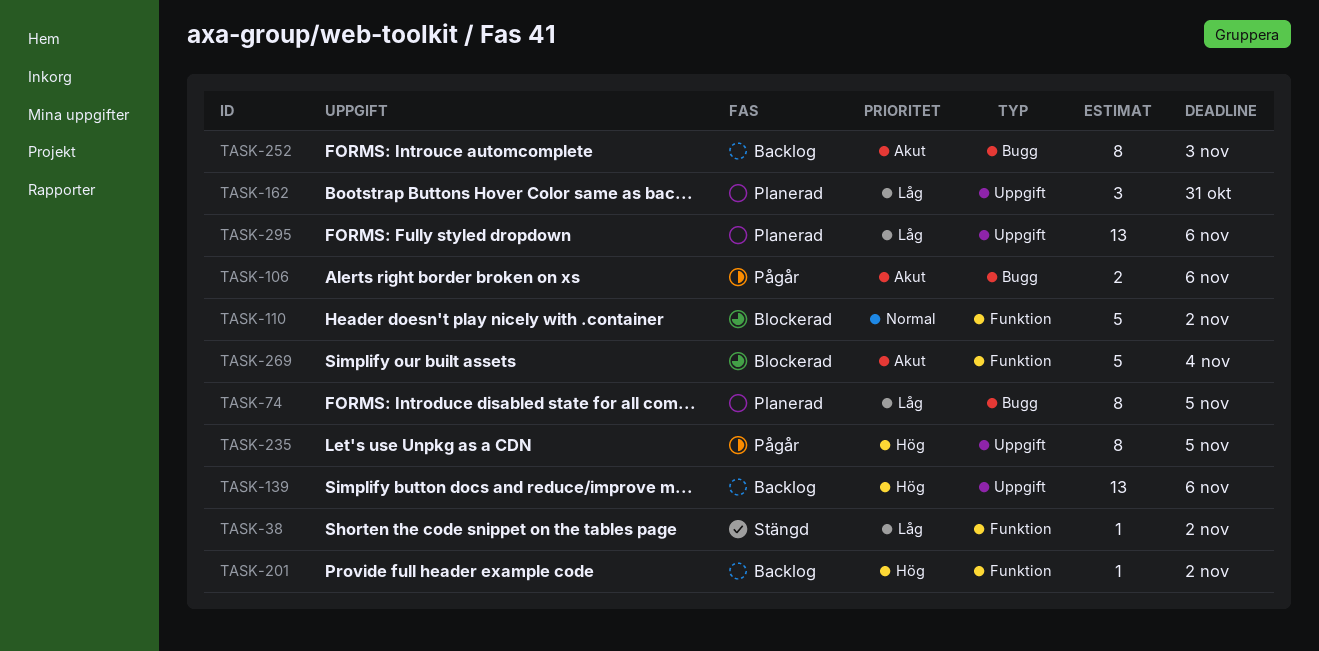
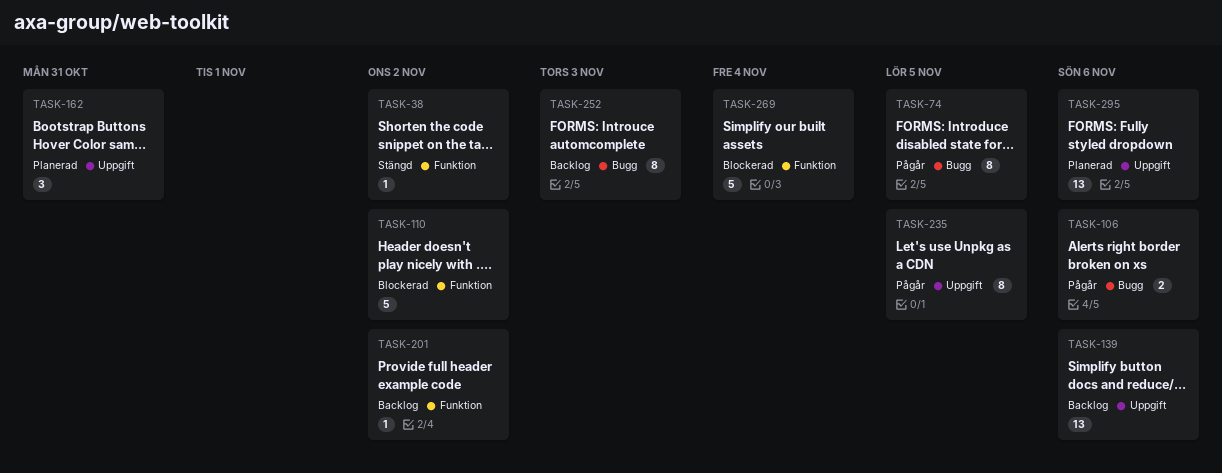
TASK-74, status: Planerad -> Pågår

